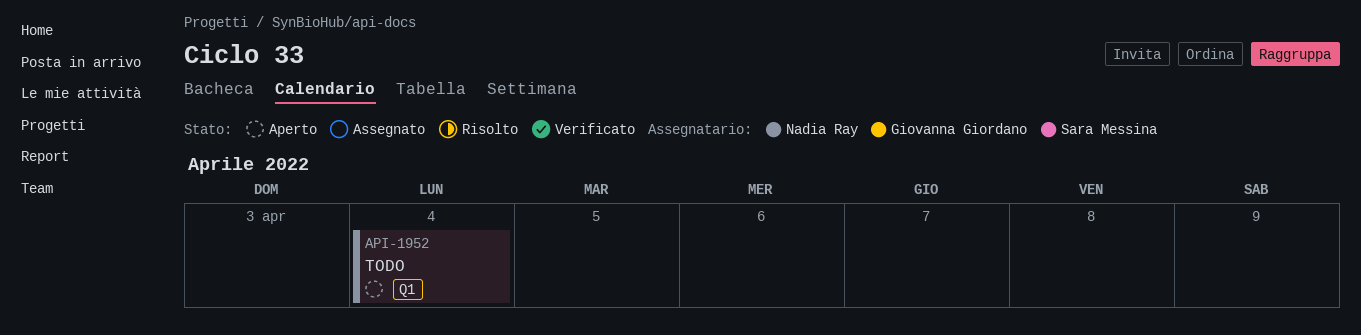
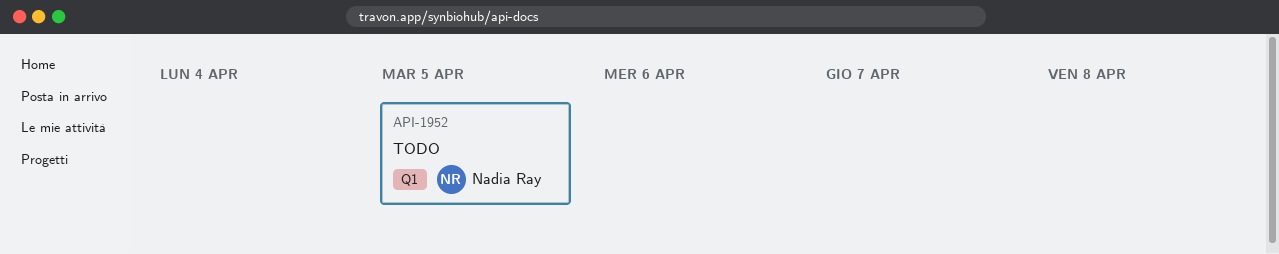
API-1952, due: Apr 4 -> Apr 5

